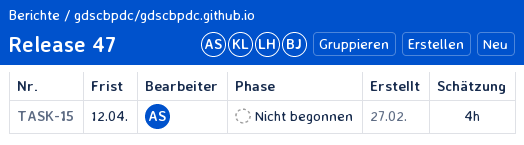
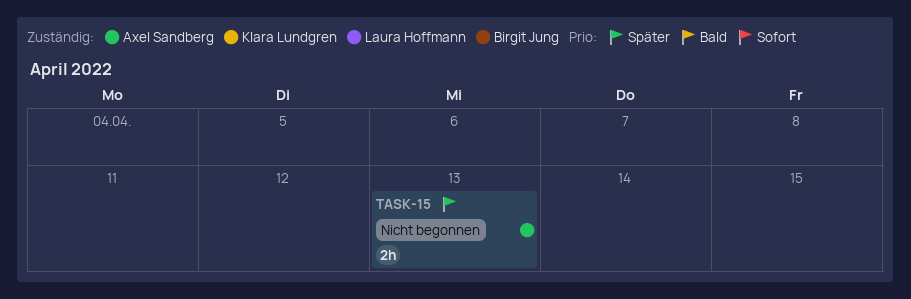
TASK-15, estimate: 4h -> 2h
TASK-15, due: Apr 12 -> Apr 13

